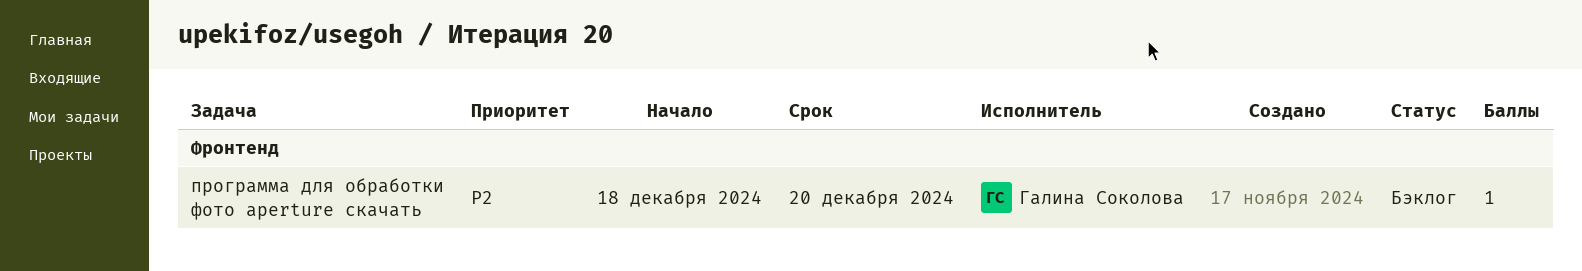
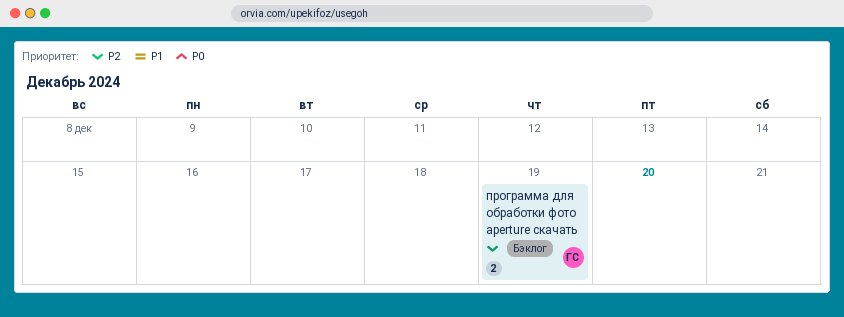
программа для обработки фото aperture скачать, estimate: 1 -> 2
программа для обработки фото aperture скачать, due: Dec 20 -> Dec 19

